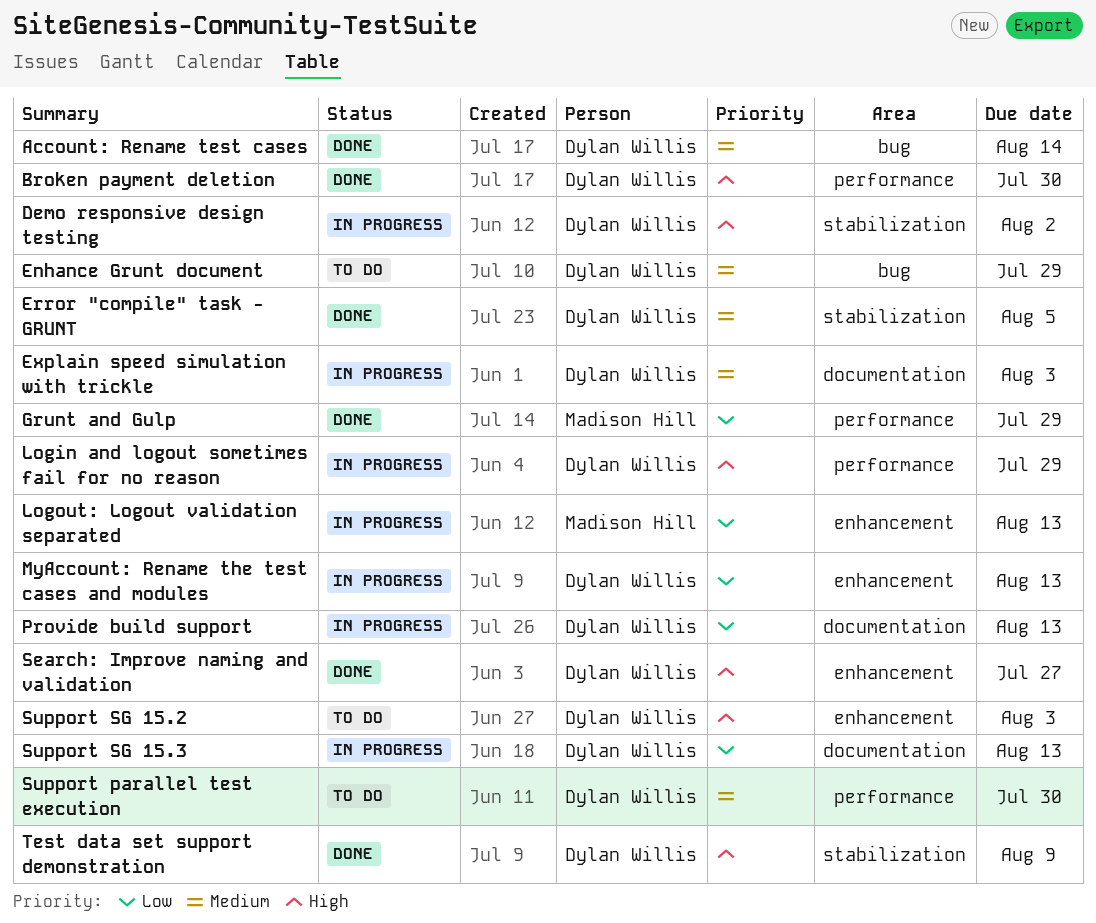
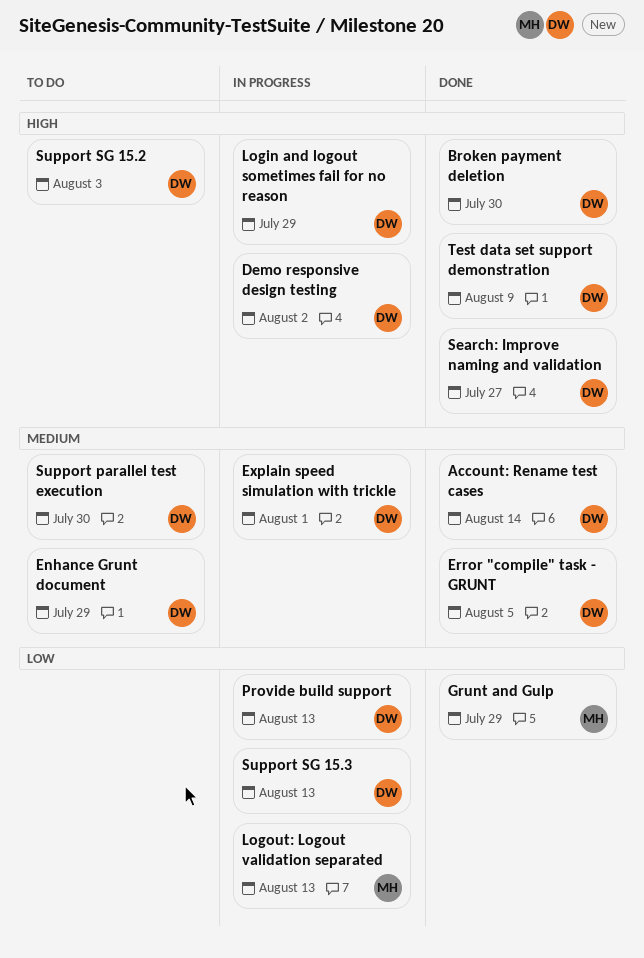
Explain speed simulation with trickle, due: Aug 3 -> Aug 1
MyAccount: Rename the test cases and modules: present -> none

